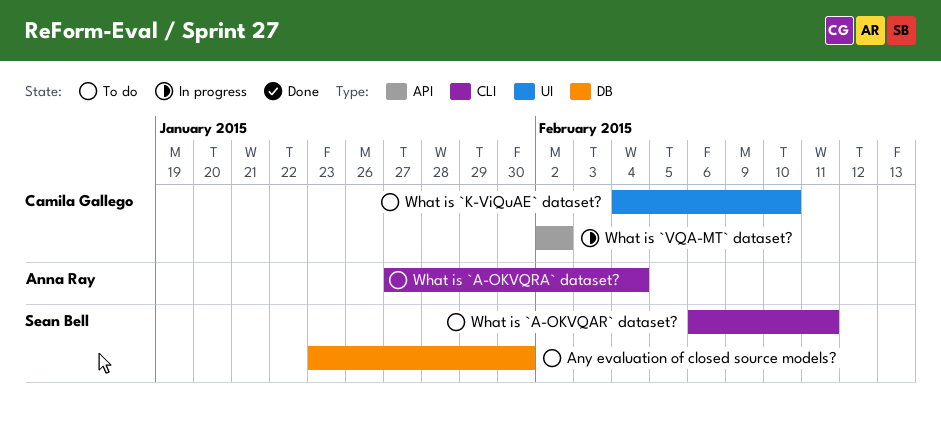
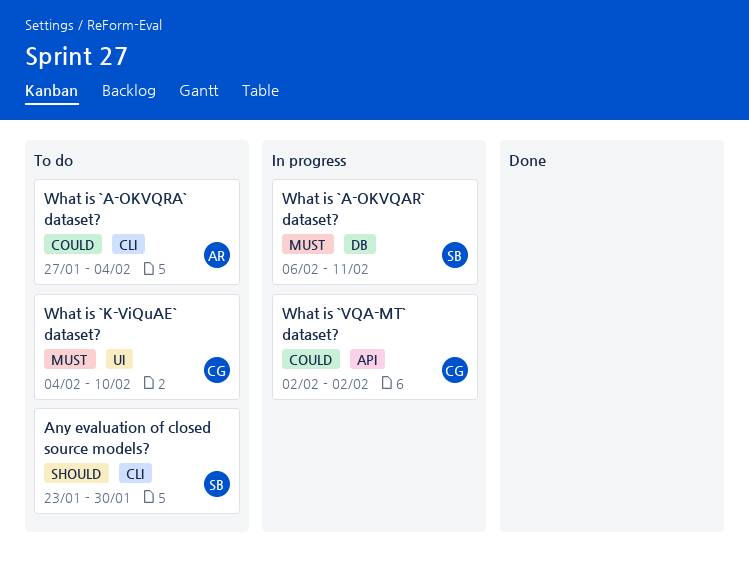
Any evaluation of closed source models?, label: DB -> CLI
What is `A-OKVQAR` dataset?, status: To do -> In progress
What is `A-OKVQAR` dataset?, label: CLI -> DB

